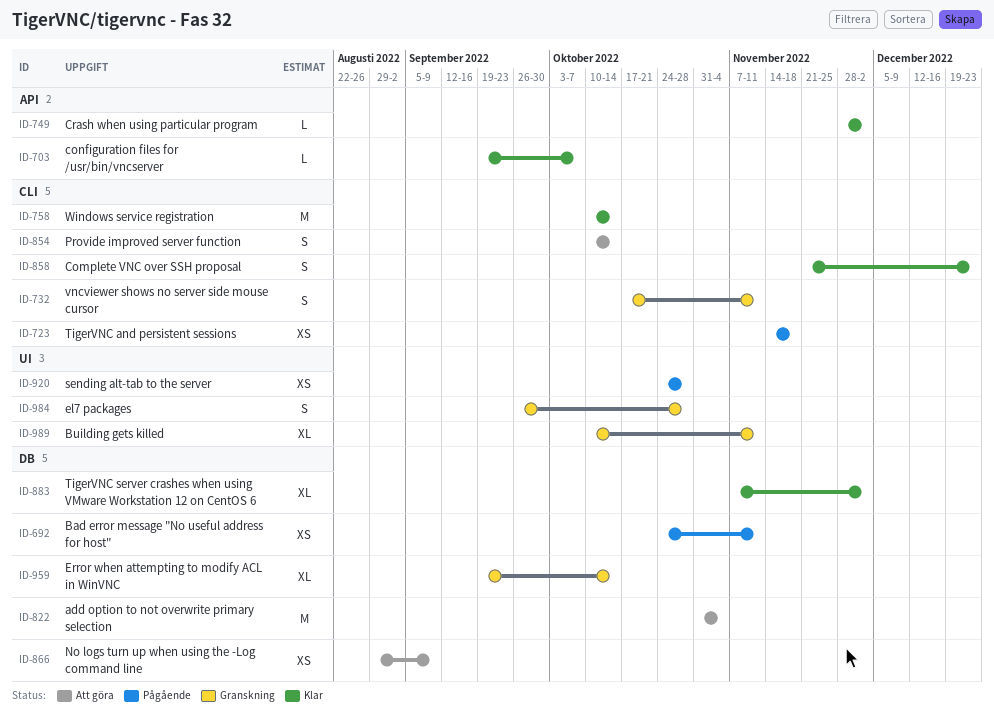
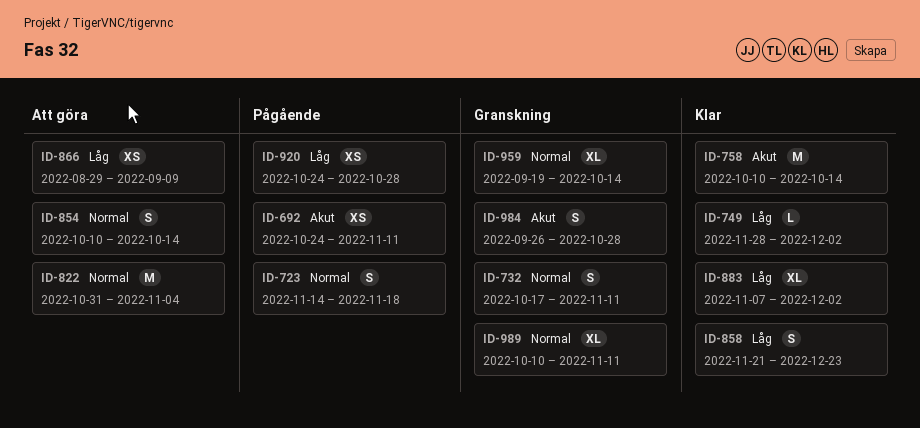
ID-703: present -> none
ID-723, estimate: XS -> S

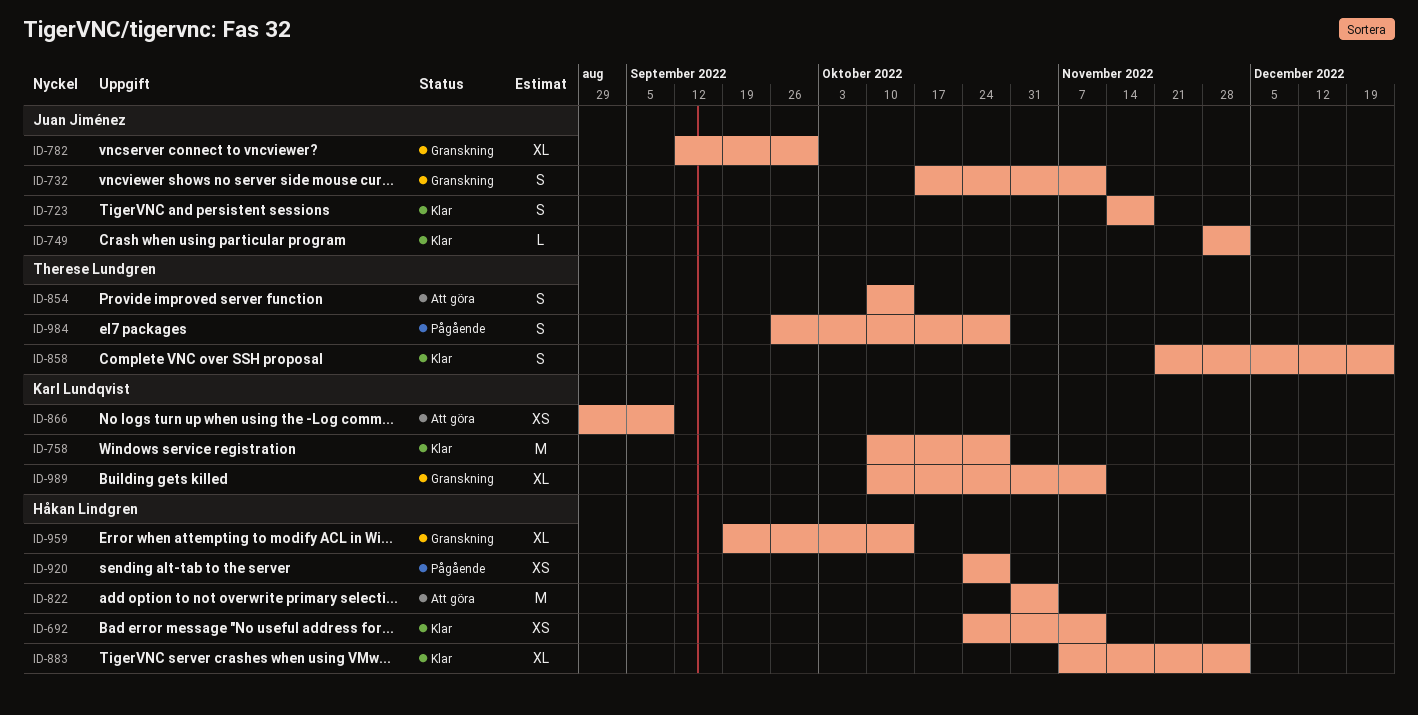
ID-692, status: Pågående -> Klar
ID-723, status: Pågående -> Klar
ID-758, due: Oct 14 -> Oct 28
ID-782: none -> present
ID-984, status: Granskning -> Pågående

